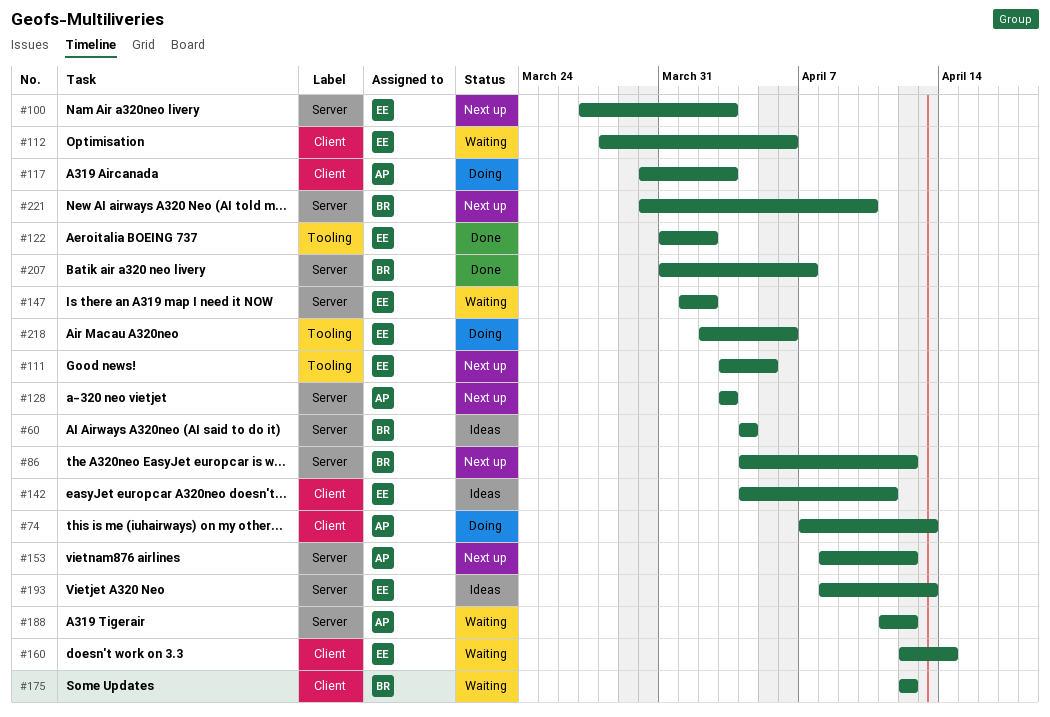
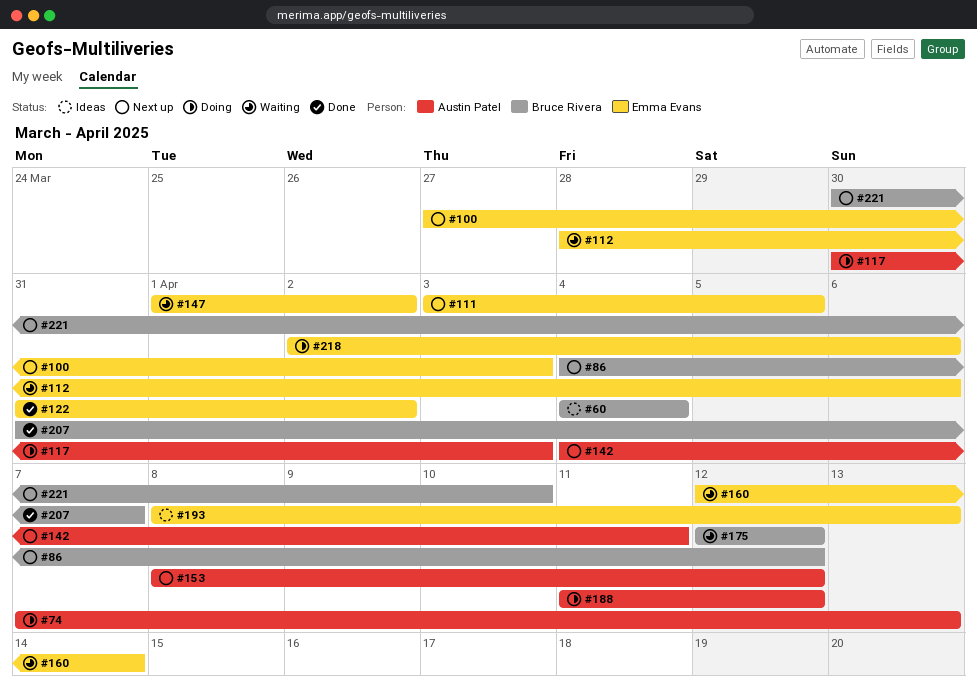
#128: present -> none
#142, status: Ideas -> Next up
#142, owner: Emma Evans -> Austin Patel
#188, status: Waiting -> Doing

